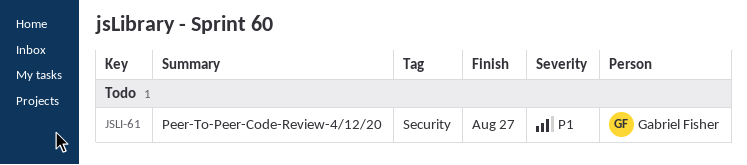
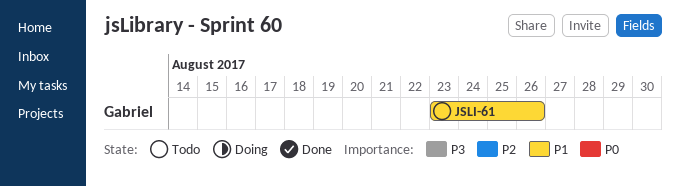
JSLI-61, due: Aug 27 -> Aug 26

